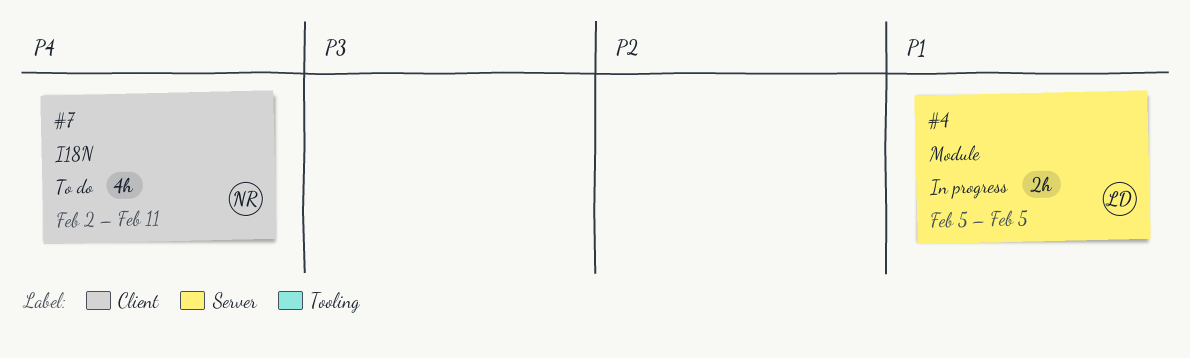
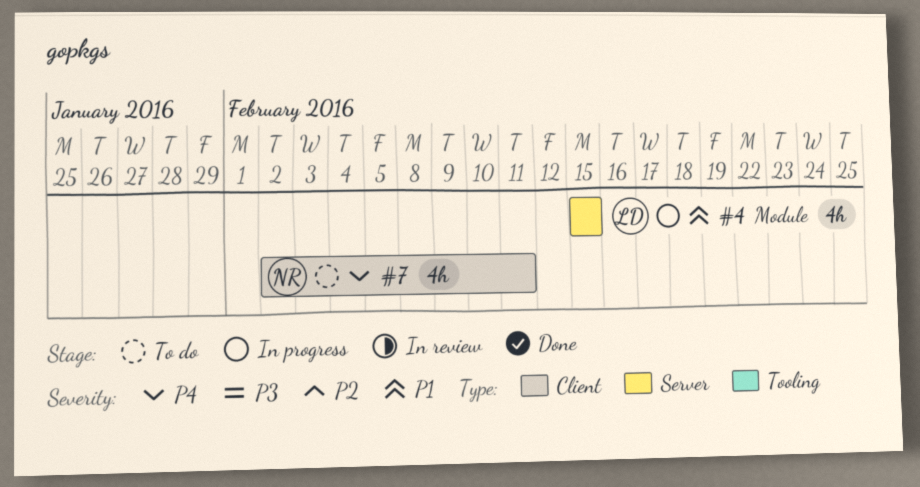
#4, estimate: 2h -> 4h
#4, start: Feb 5 -> Feb 15
#4, due: Feb 5 -> Feb 15

